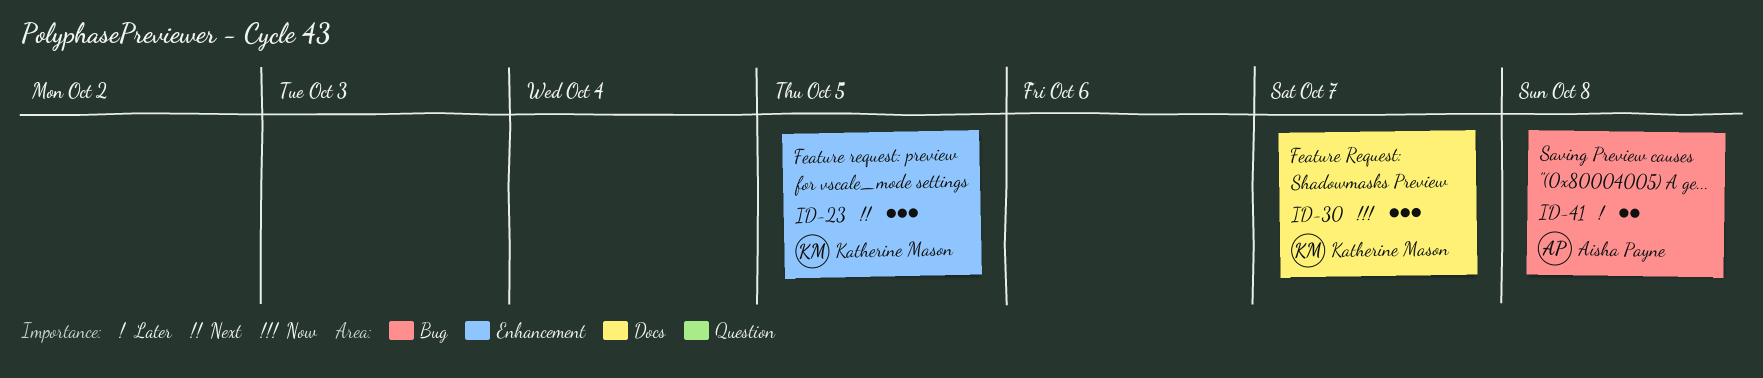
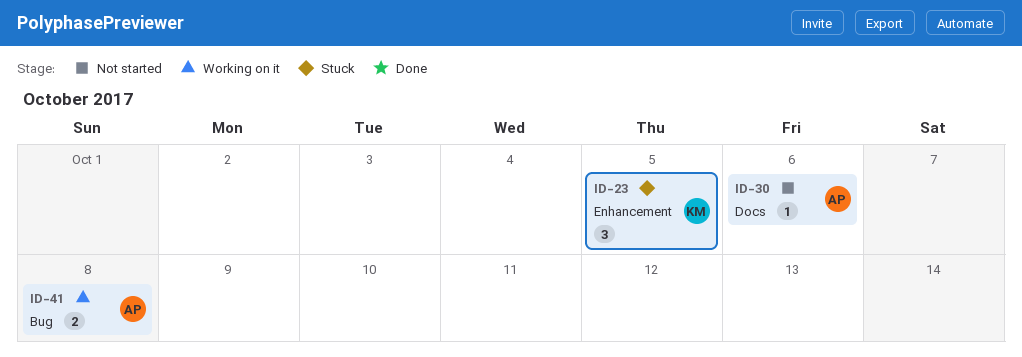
ID-30, owner: Katherine Mason -> Aisha Payne
ID-30, estimate: 3 -> 1
ID-30, due: Oct 7 -> Oct 6

